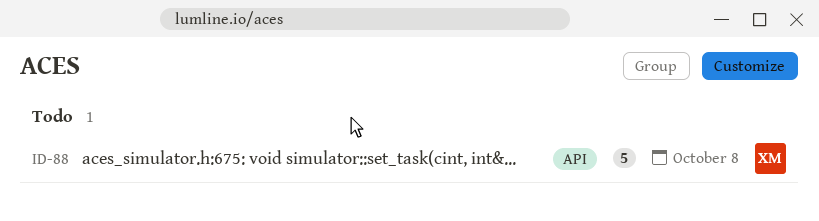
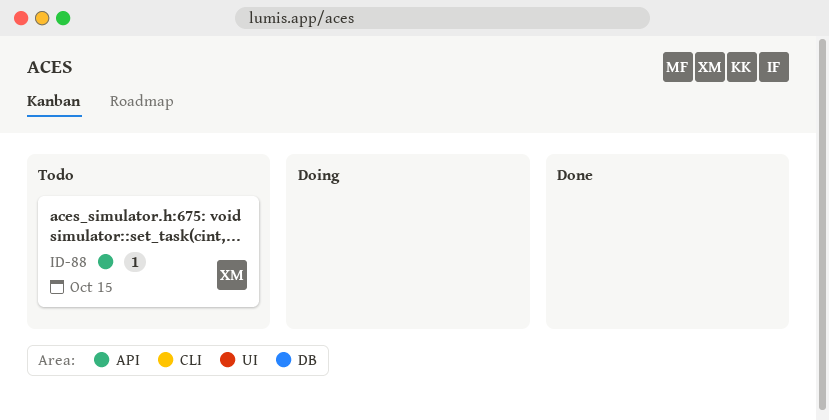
ID-88, estimate: 5 -> 1
ID-88, due: Oct 8 -> Oct 15

